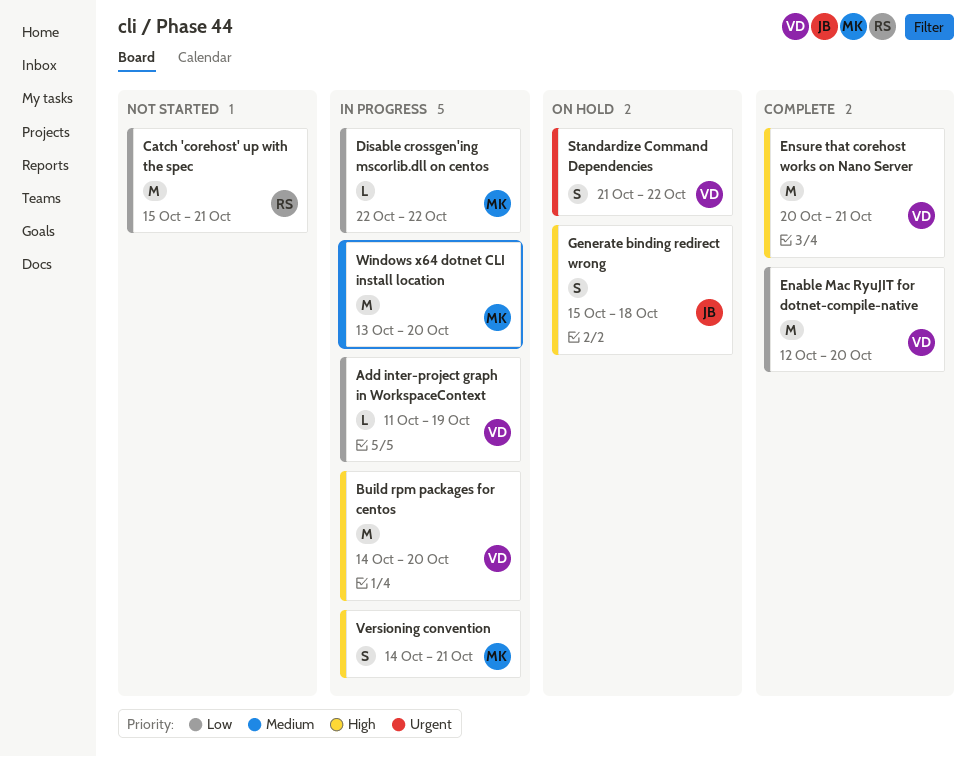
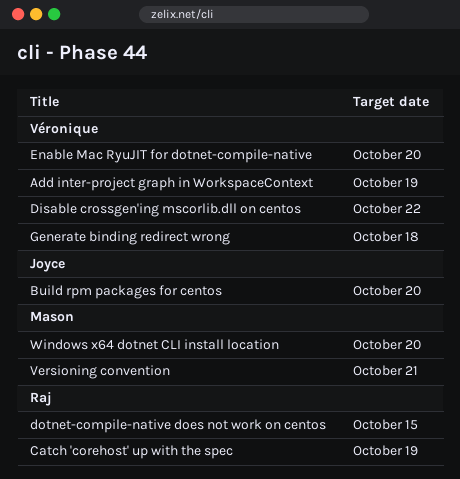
Build rpm packages for centos, owner: Véronique -> Joyce
Catch 'corehost' up with the spec, due: Oct 21 -> Oct 19
Disable crossgen'ing mscorlib.dll on centos, owner: Mason -> Véronique
dotnet-compile-native does not work on centos: none -> present
Ensure that corehost works on Nano Server: present -> none
Generate binding redirect wrong, owner: Joyce -> Véronique
Standardize Command Dependencies: present -> none

